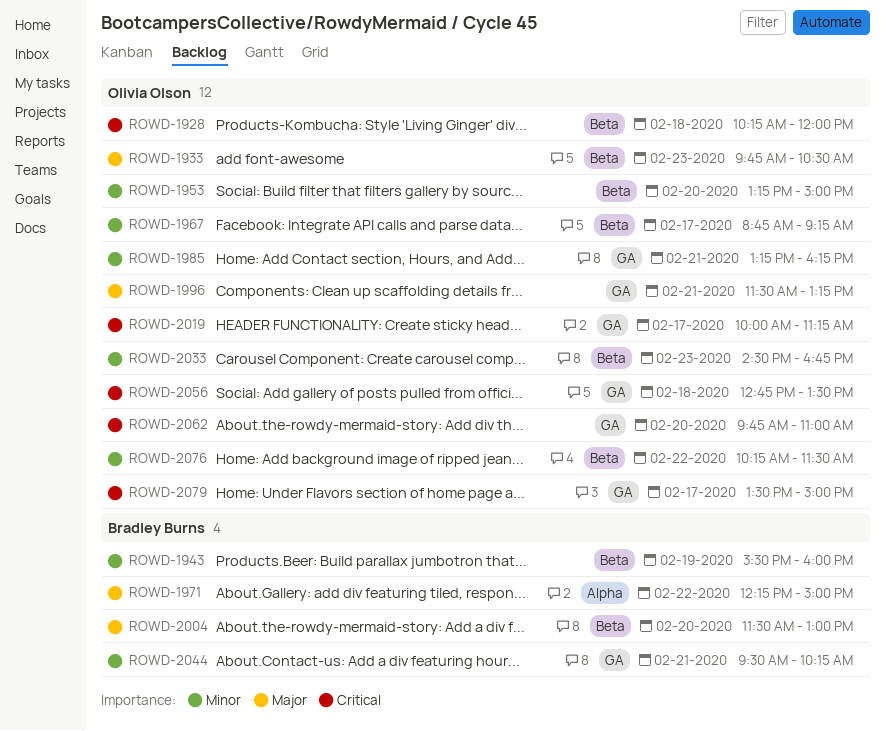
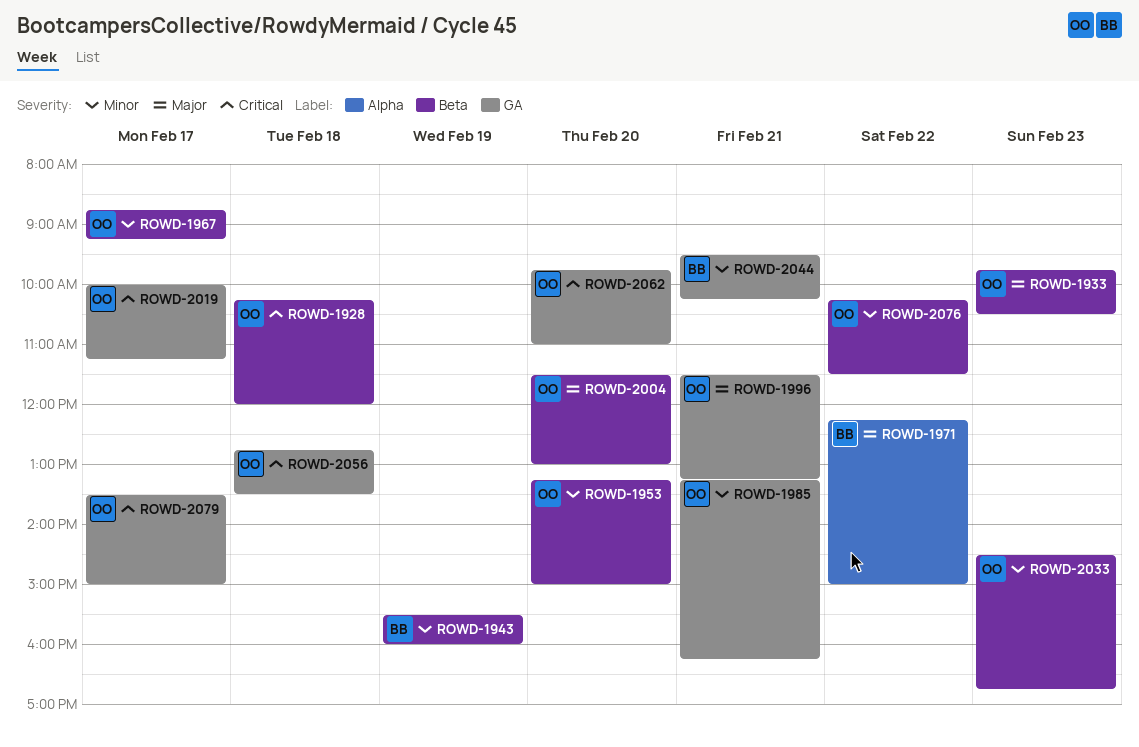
ROWD-2004, owner: Bradley Burns -> Olivia Olson

